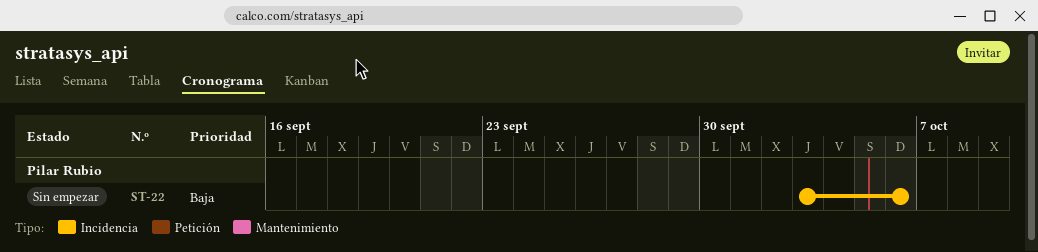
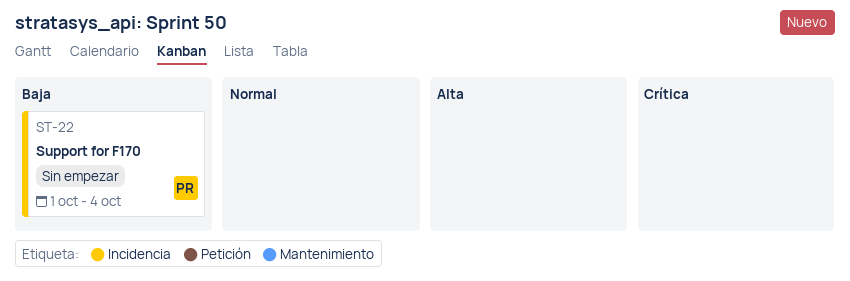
ST-22, start: Oct 3 -> Oct 1
ST-22, due: Oct 6 -> Oct 4

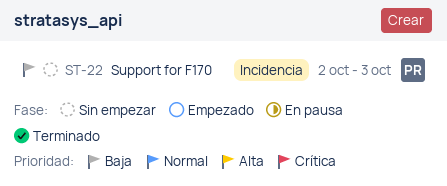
ST-22, start: Oct 1 -> Oct 2
ST-22, due: Oct 4 -> Oct 3

